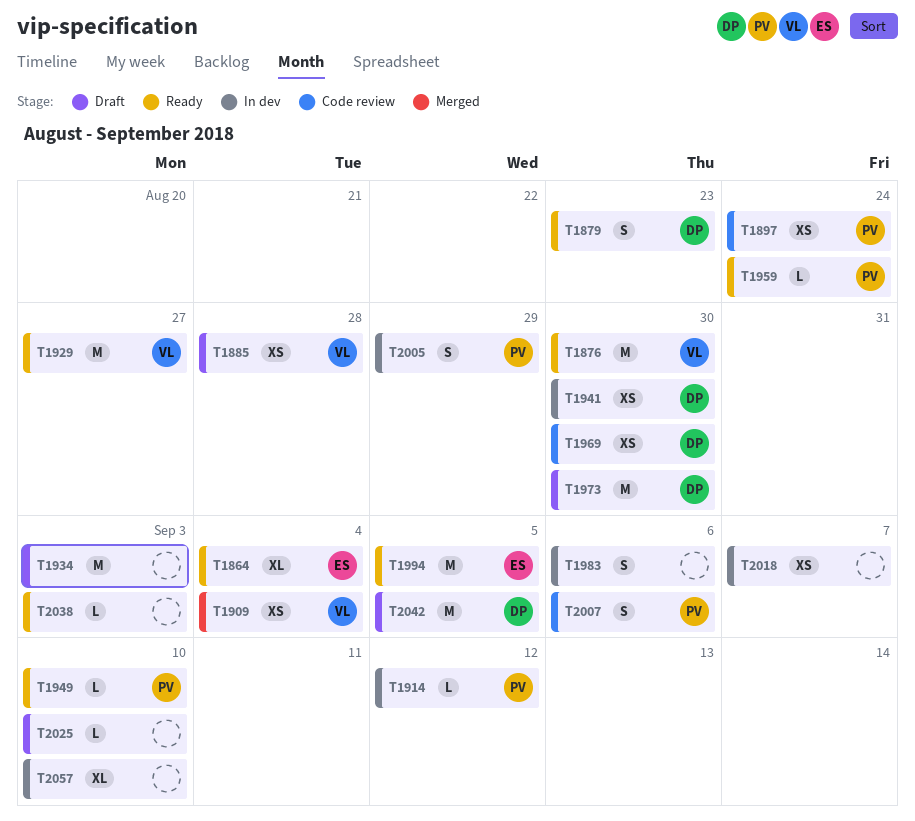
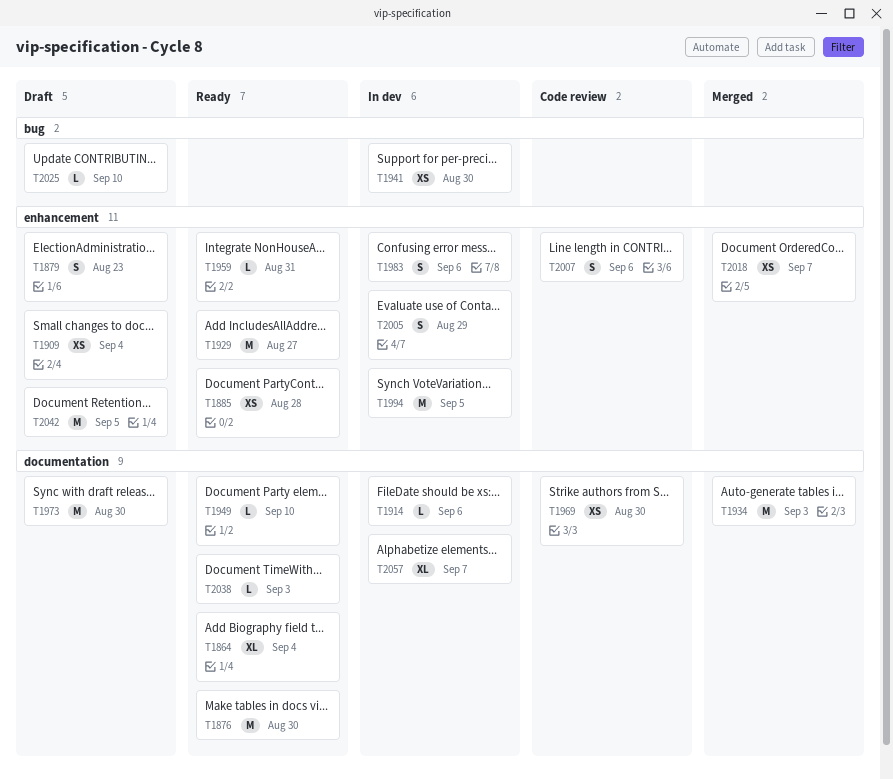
T1879, status: Ready -> Draft
T1885, status: Draft -> Ready
T1897: present -> none
T1909, status: Merged -> Draft
T1914, due: Sep 12 -> Sep 6
T1934, status: Draft -> Merged
T1959, due: Aug 24 -> Aug 31
T1994, status: Ready -> In dev
T2018, status: In dev -> Merged
T2057, due: Sep 10 -> Sep 7

